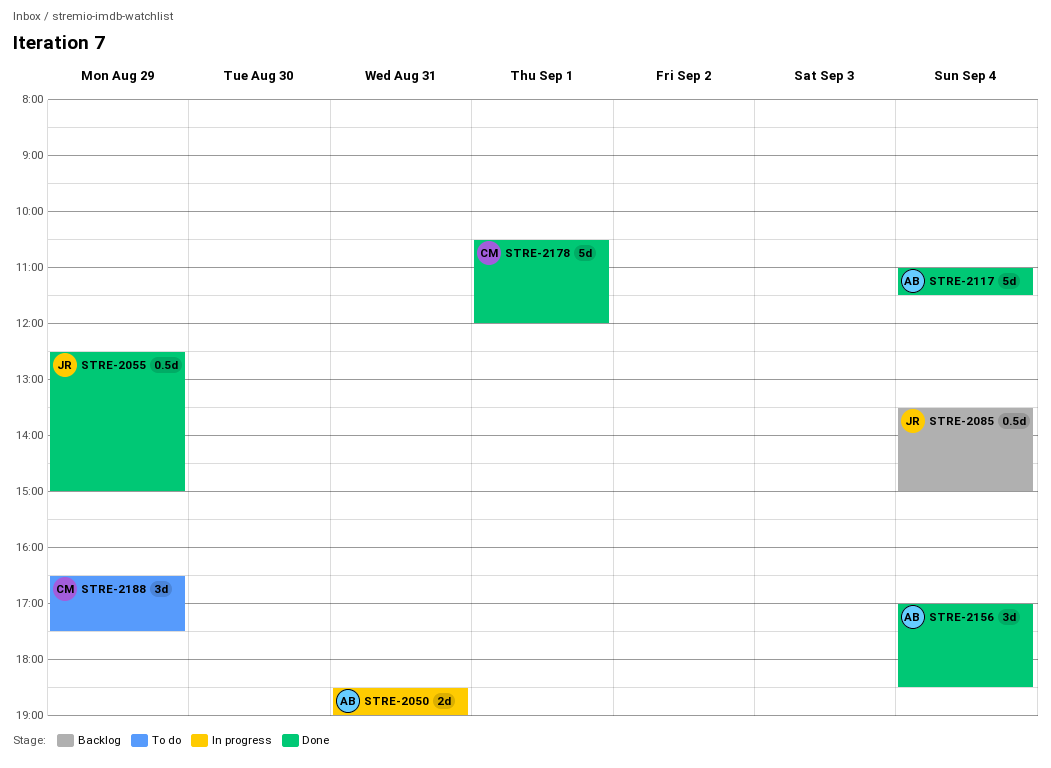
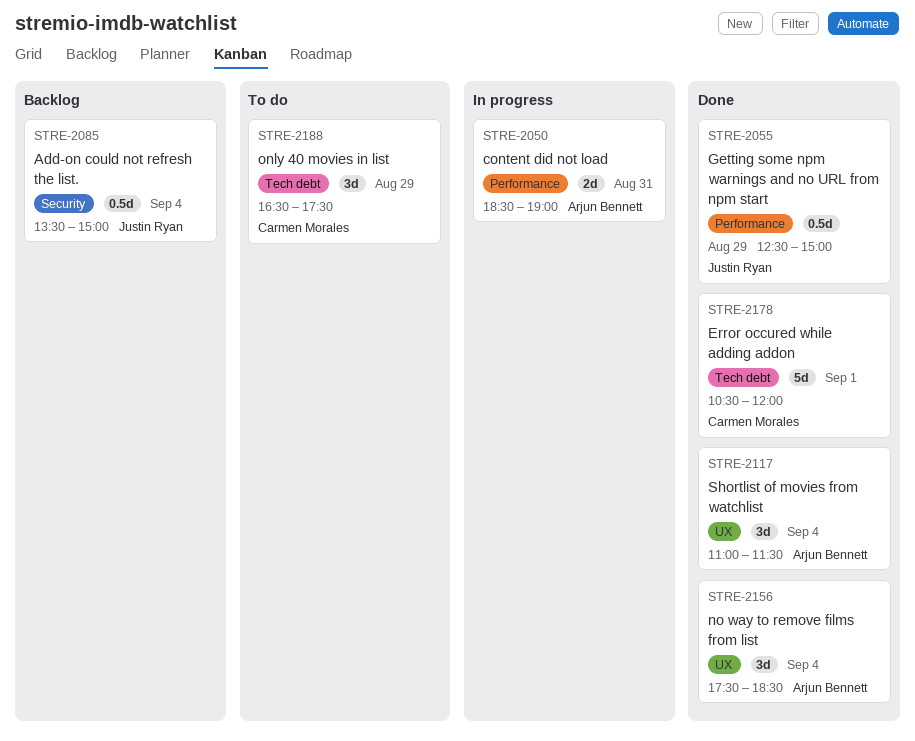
STRE-2117, estimate: 5d -> 3d
STRE-2156, begins: 17:00 -> 17:30

